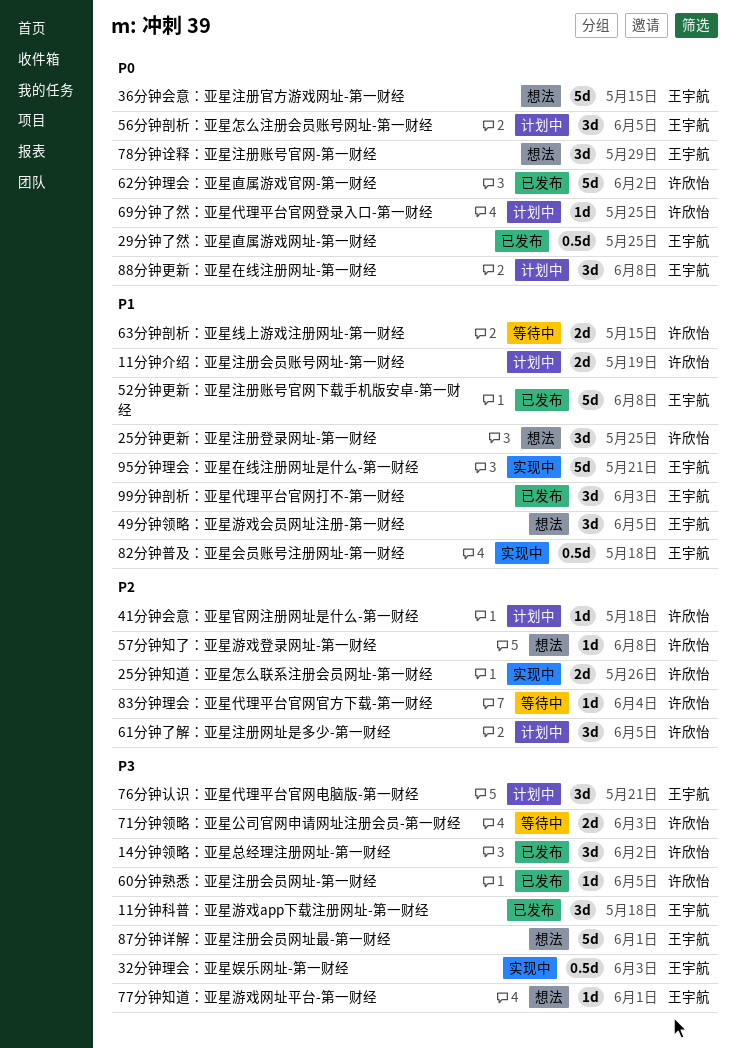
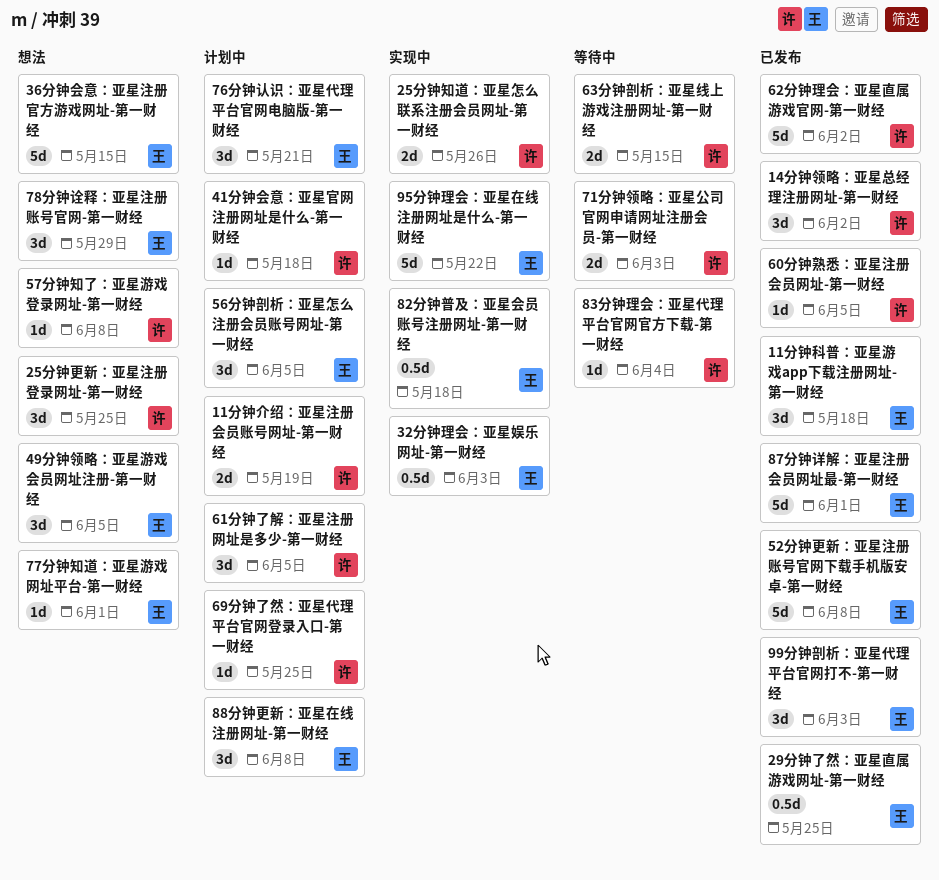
87分钟详解：亚星注册会员网址最-第一财经, status: 想法 -> 已发布
95分钟理会：亚星在线注册网址是什么-第一财经, due: May 21 -> May 22

